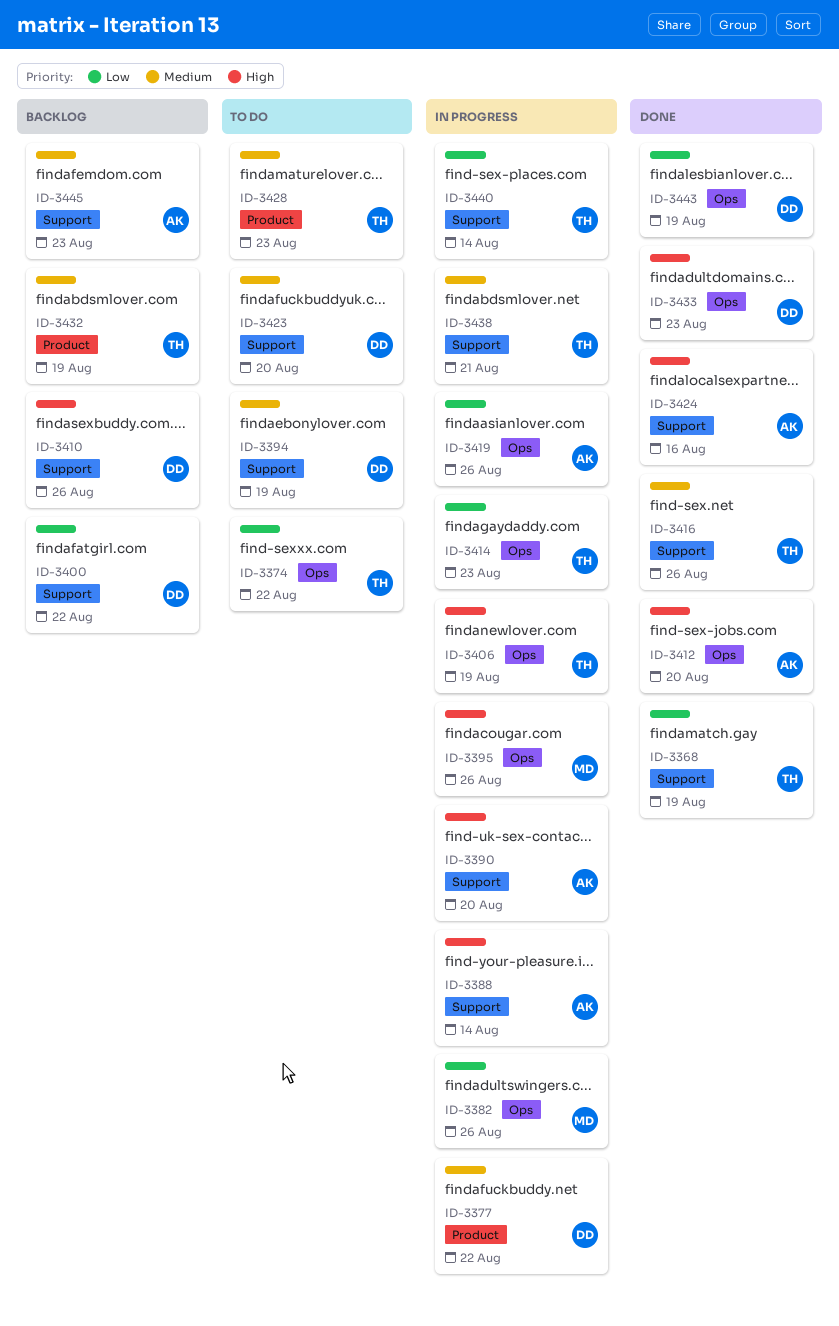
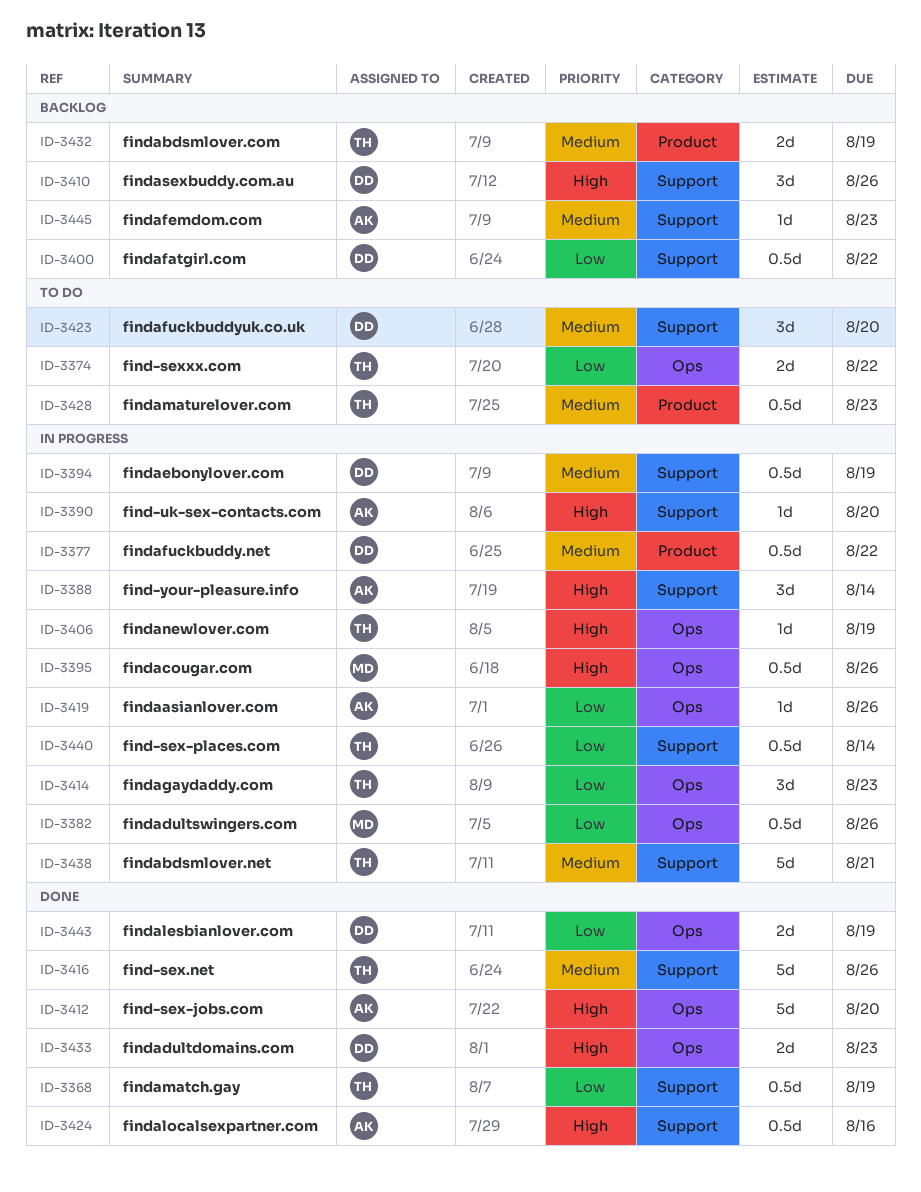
ID-3394, status: To do -> In progress

